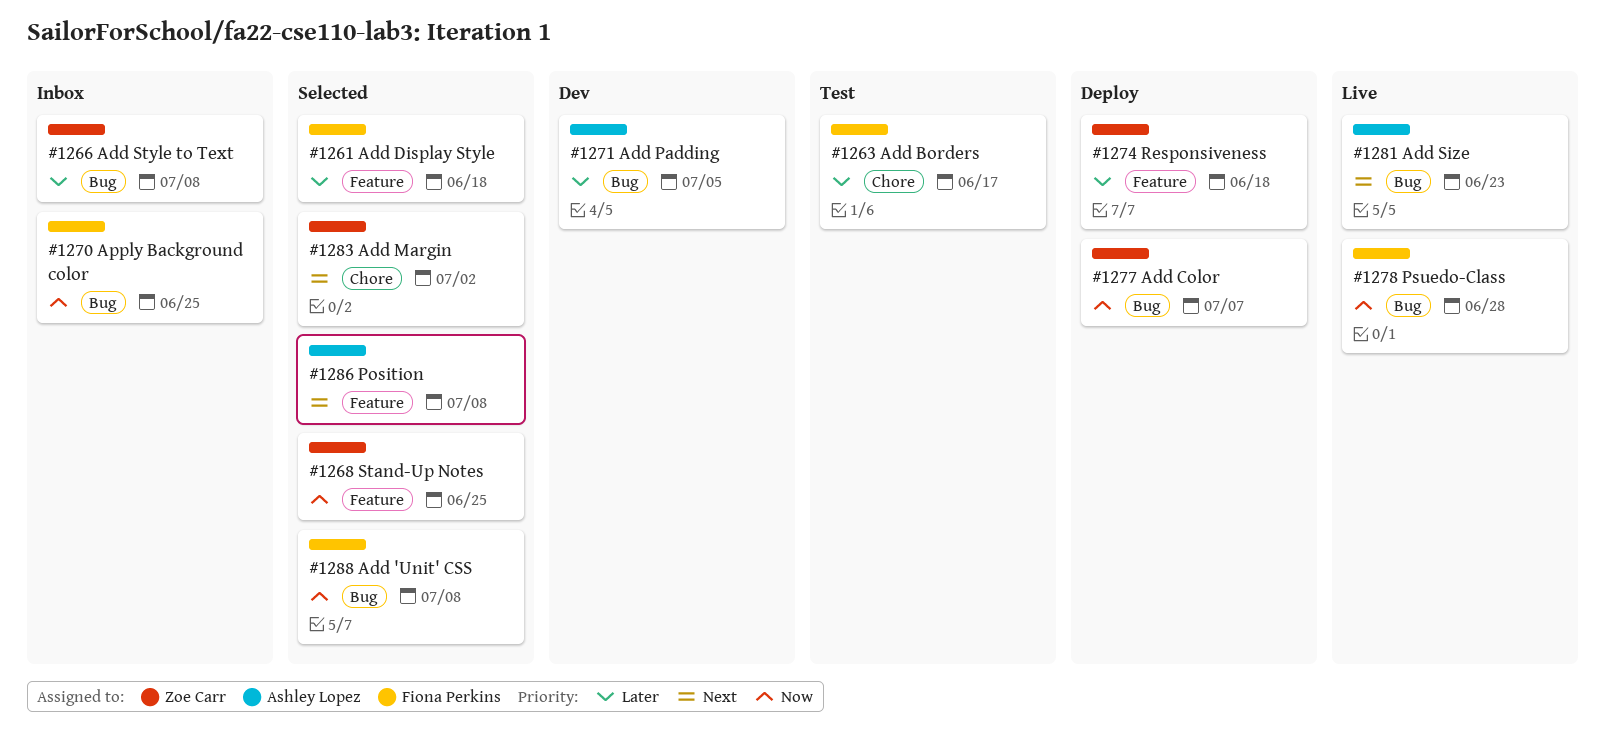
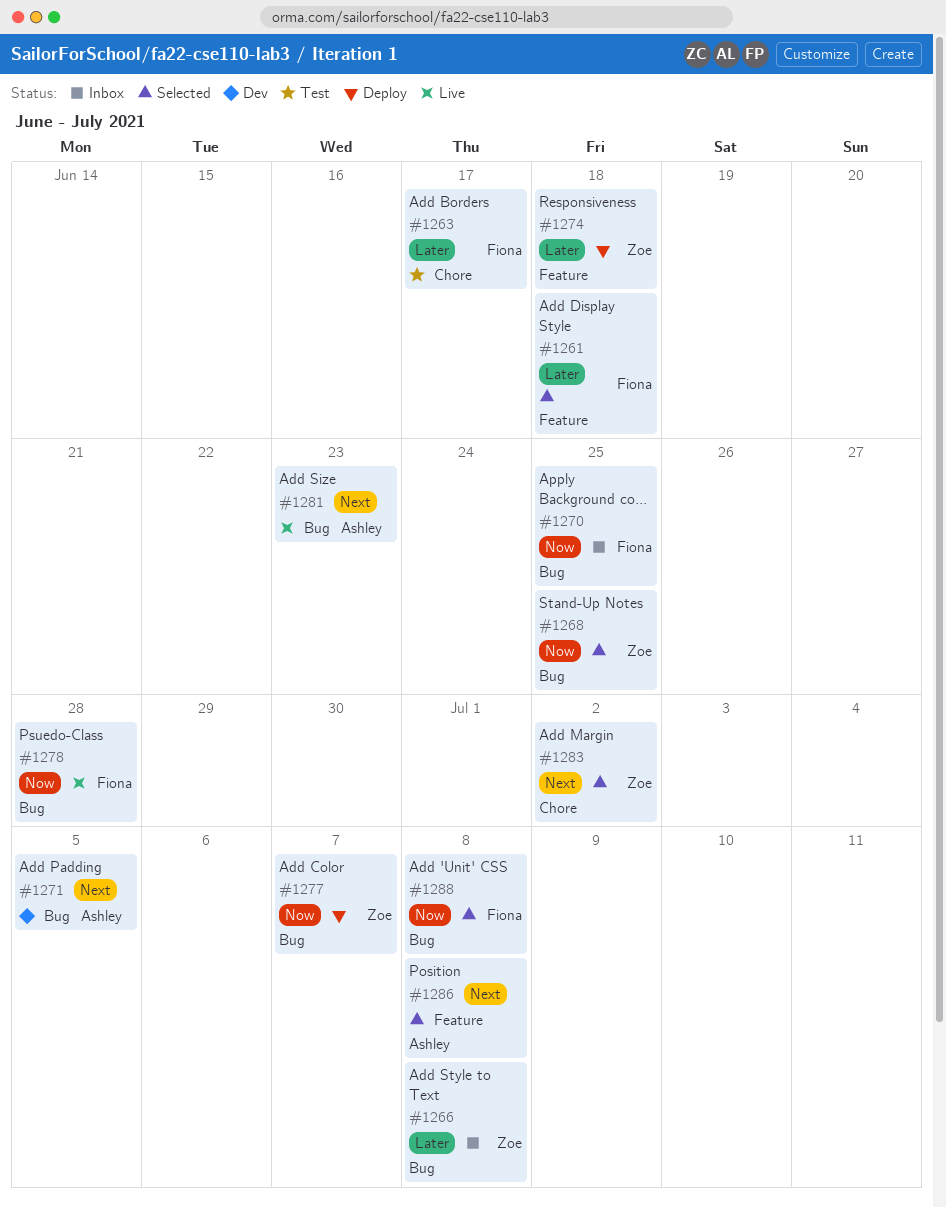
#1268, label: Feature -> Bug
#1271, priority: Later -> Next

